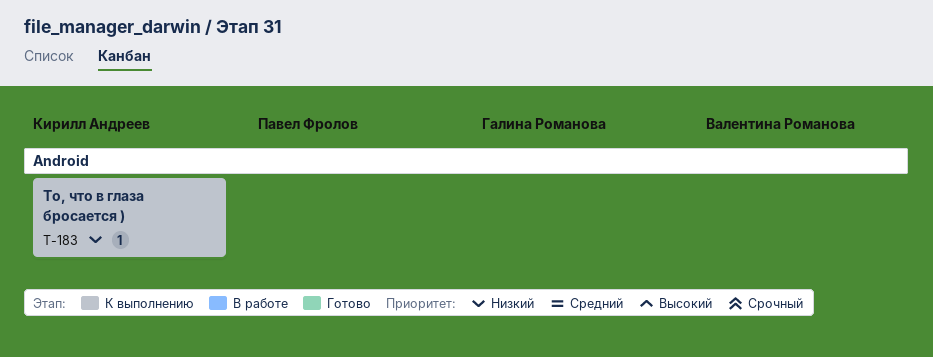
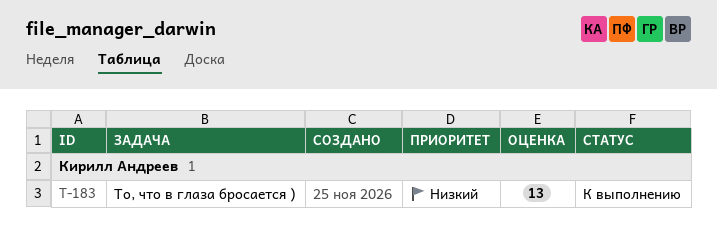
T-183, estimate: 1 -> 13

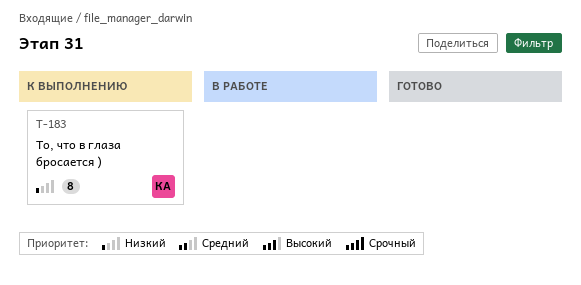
T-183, estimate: 13 -> 8

